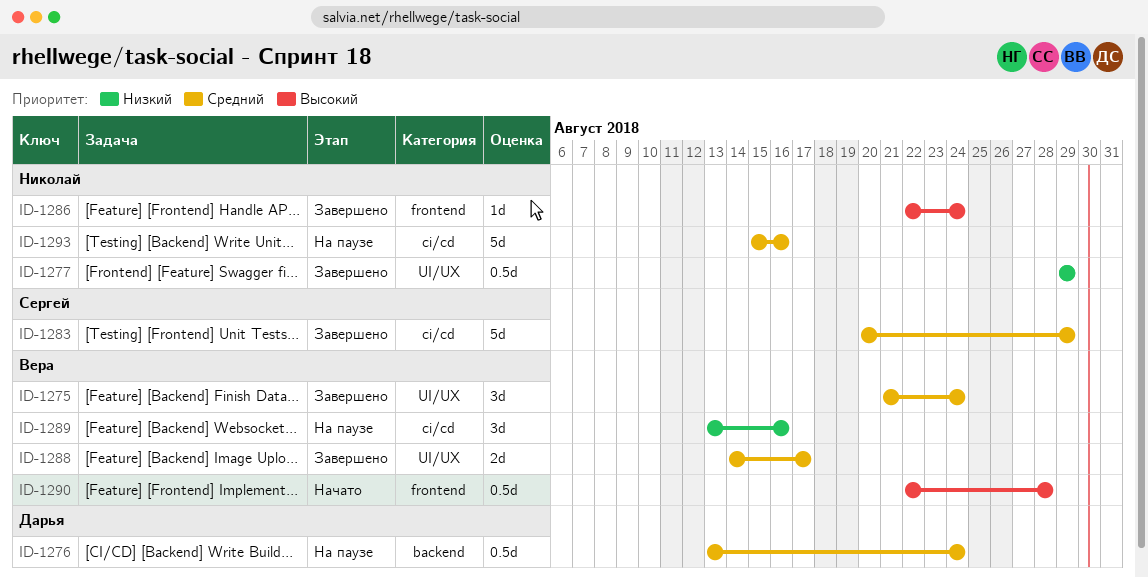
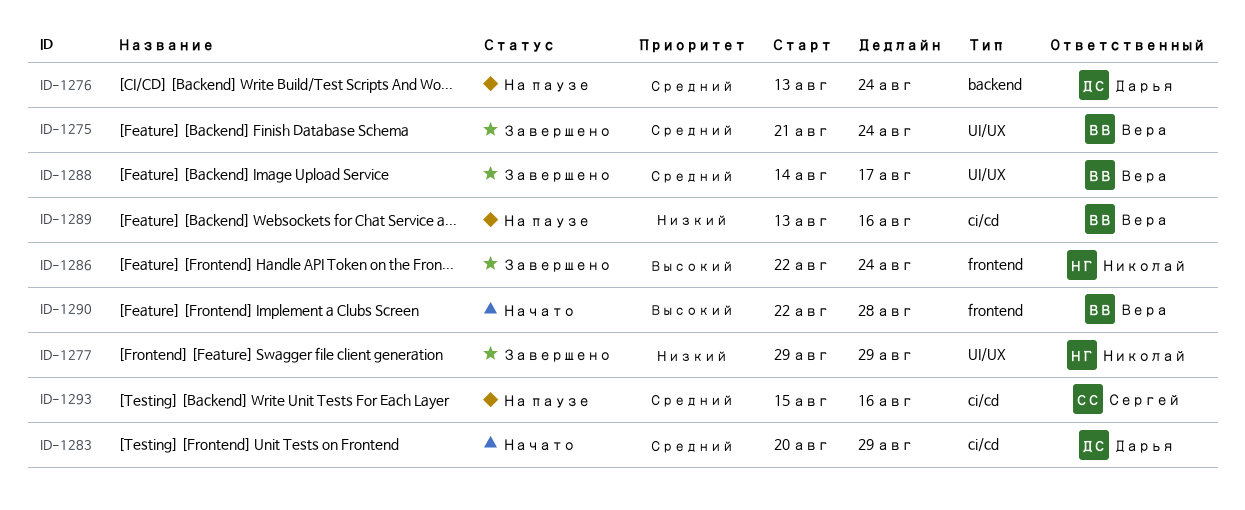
ID-1283, status: Завершено -> Начато
ID-1283, owner: Сергей -> Дарья
ID-1293, owner: Николай -> Сергей

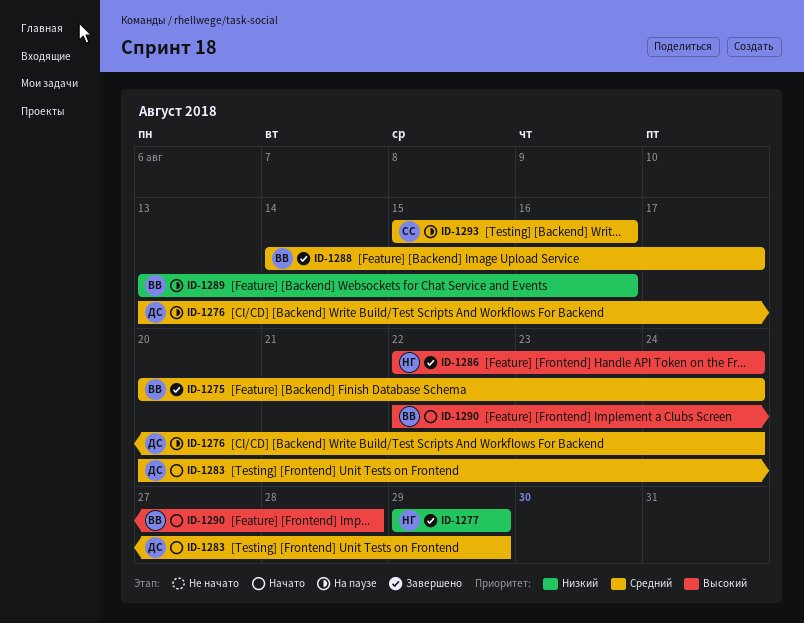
ID-1275, start: Aug 21 -> Aug 20

